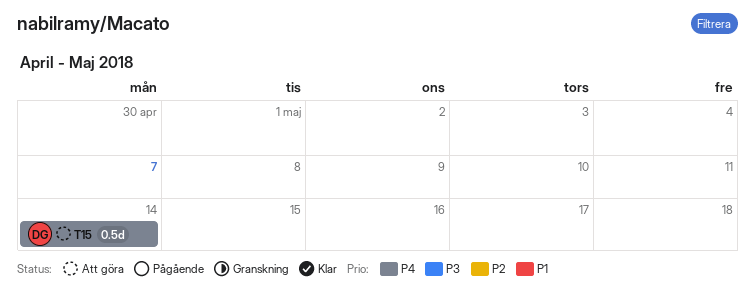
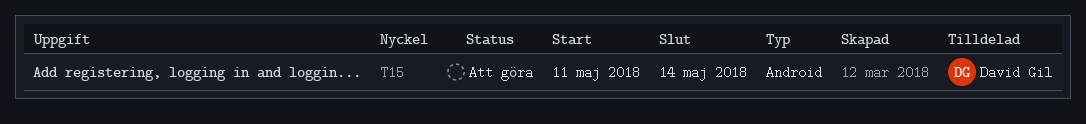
T15, start: May 14 -> May 11

